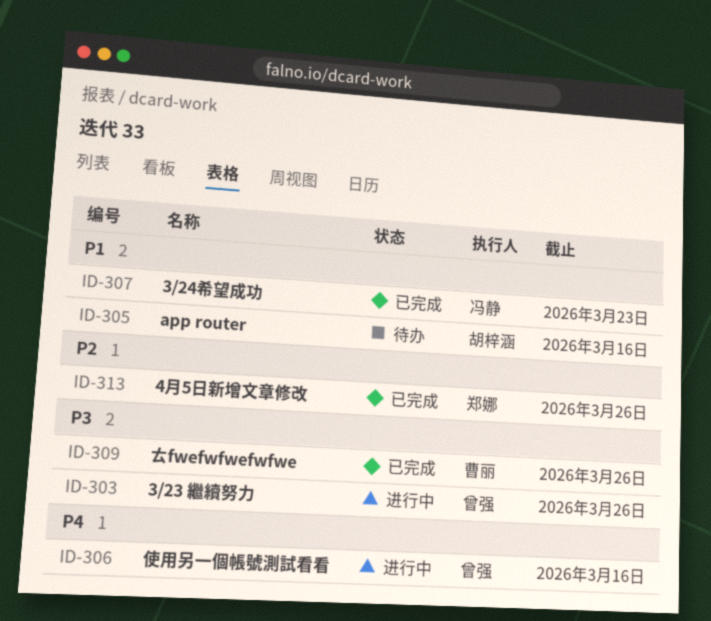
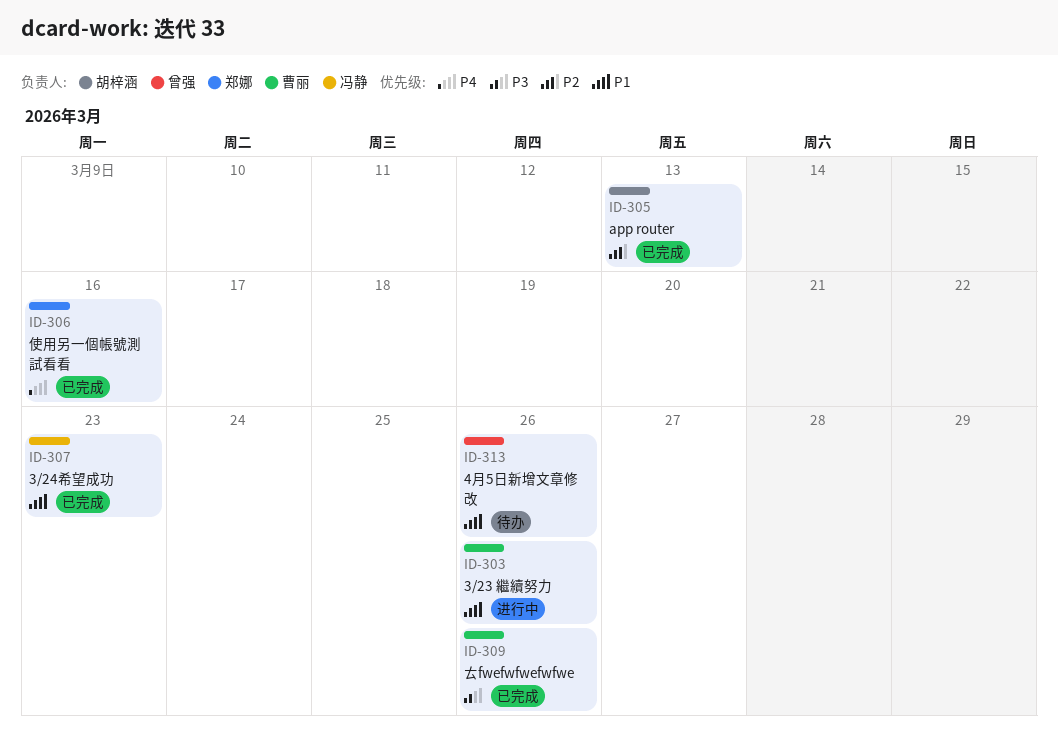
ID-303, owner: 曾强 -> 曹丽
ID-303, priority: P3 -> P1
ID-305, status: 待办 -> 已完成
ID-305, priority: P1 -> P2
ID-305, due: Mar 16 -> Mar 13
ID-306, status: 进行中 -> 已完成
ID-306, owner: 曾强 -> 郑娜
ID-313, status: 已完成 -> 待办
ID-313, owner: 郑娜 -> 曾强
ID-313, priority: P2 -> P1

